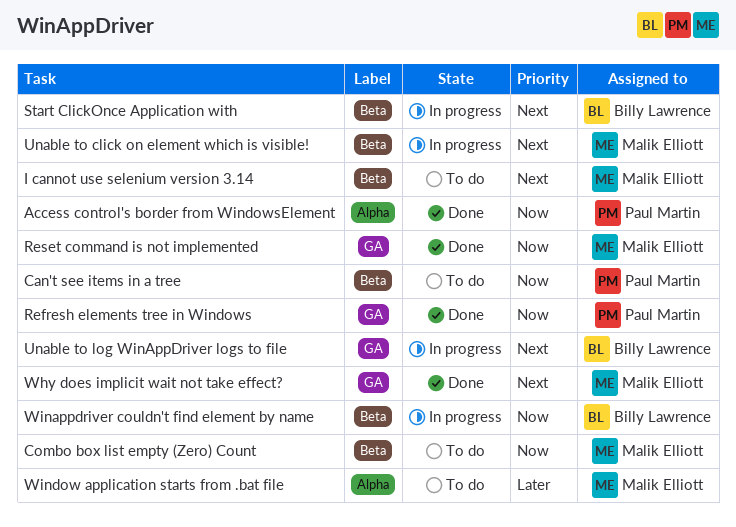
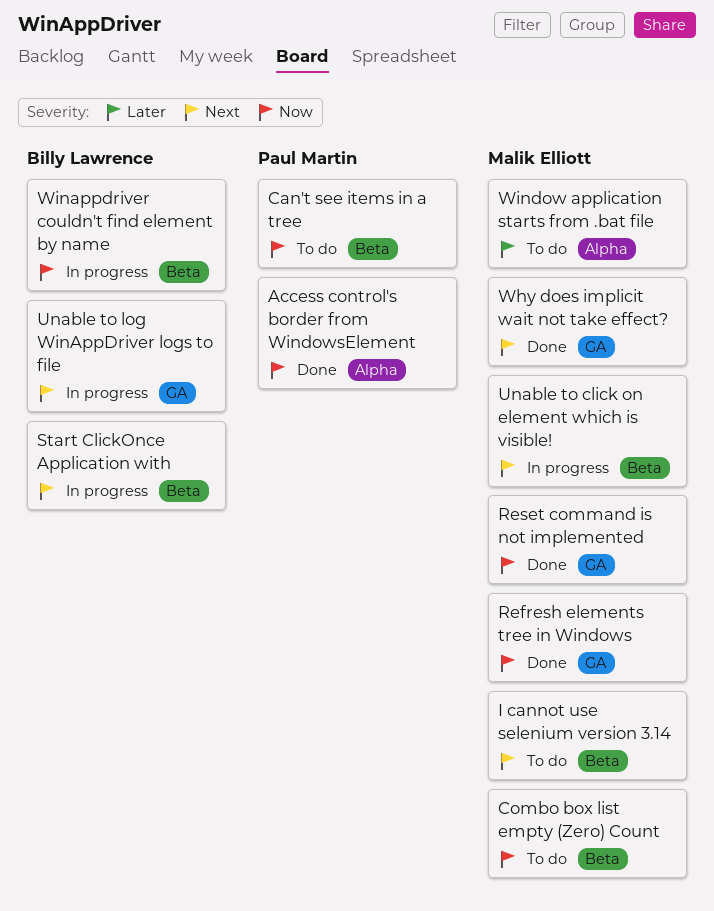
Refresh elements tree in Windows, owner: Paul Martin -> Malik Elliott

